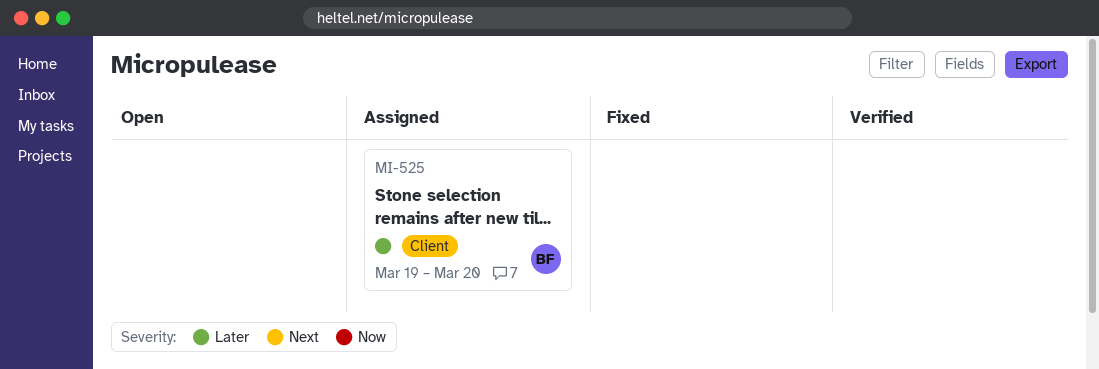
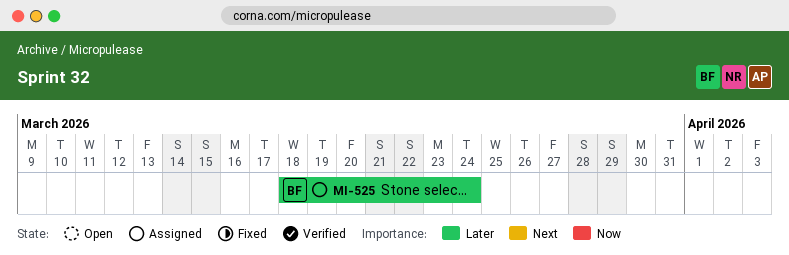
MI-525, start: Mar 19 -> Mar 18
MI-525, due: Mar 20 -> Mar 24

